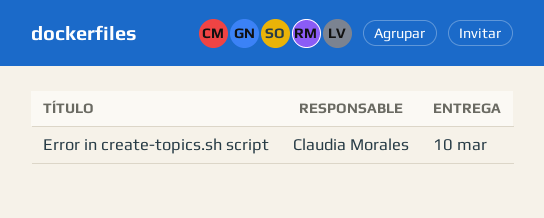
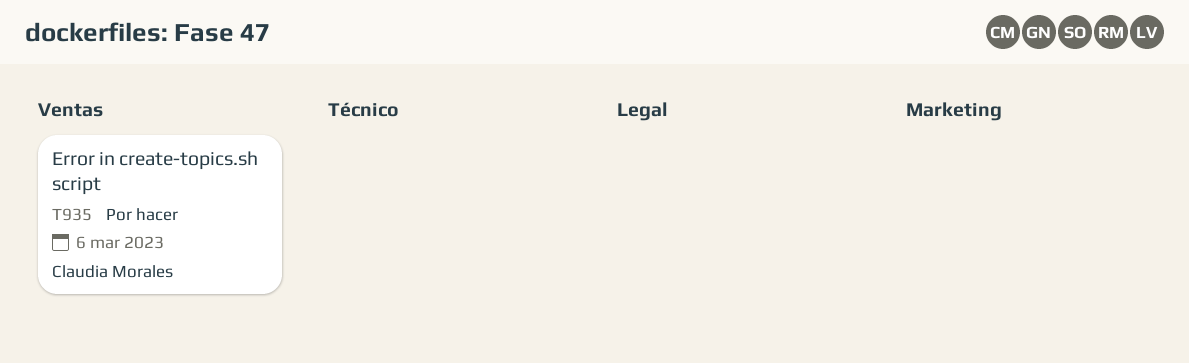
Error in create-topics.sh script, due: Mar 10 -> Mar 6

